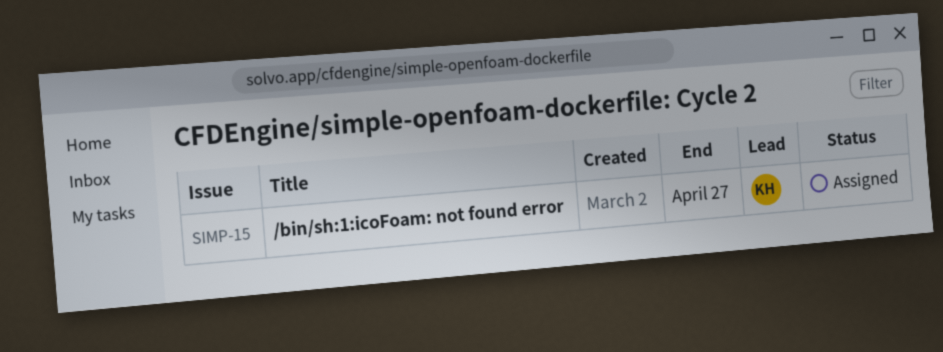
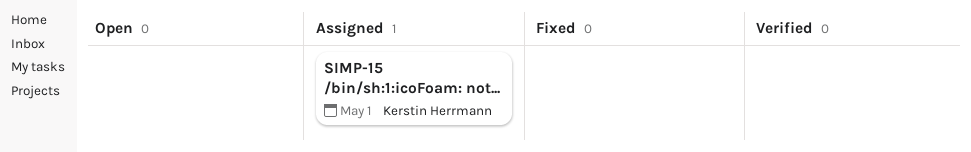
SIMP-15, due: Apr 27 -> May 1

